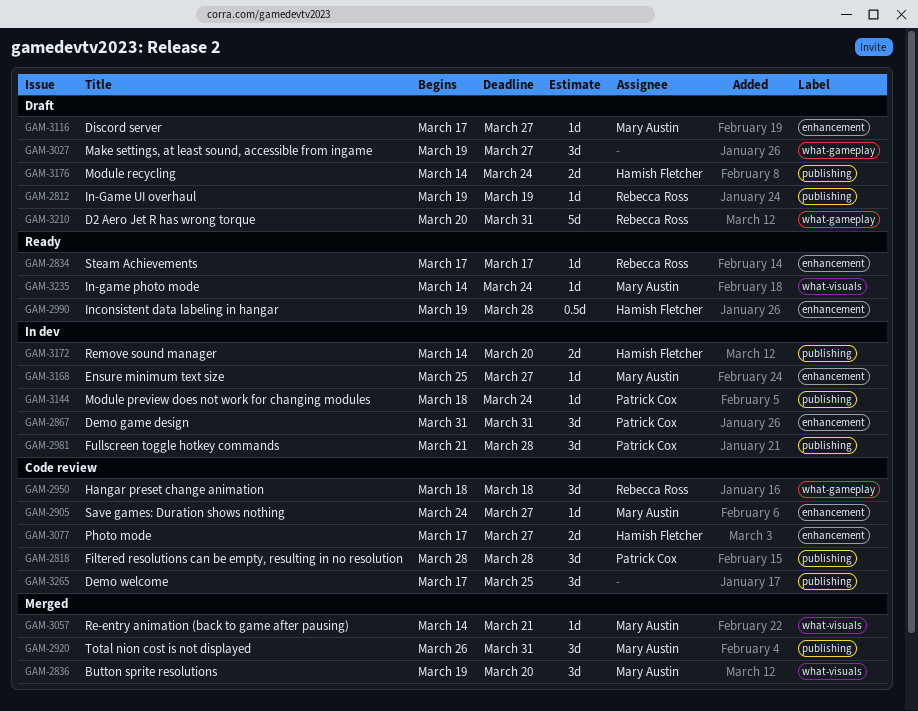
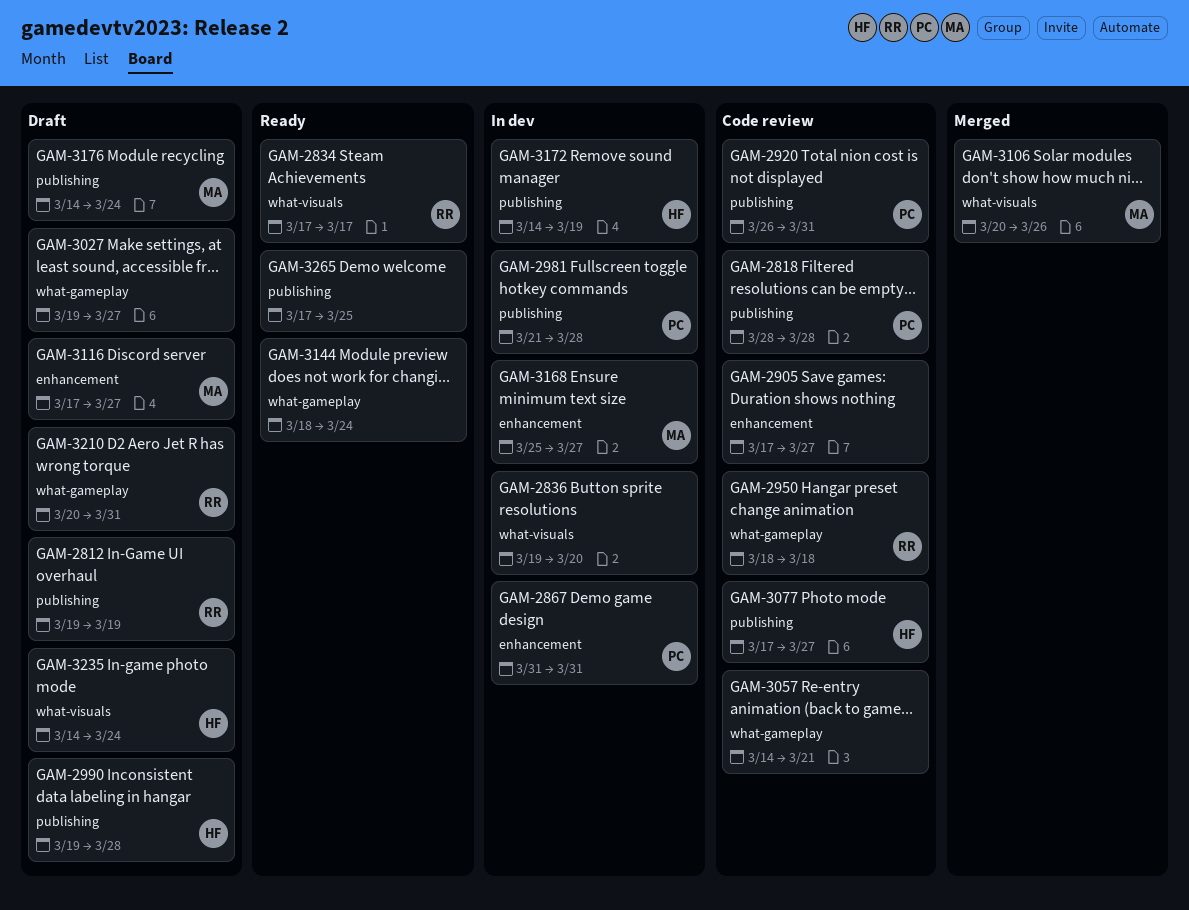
GAM-2834, label: enhancement -> what-visuals
GAM-2836, status: Merged -> In dev
GAM-2836, owner: Mary Austin -> none
GAM-2905, owner: Mary Austin -> none
GAM-2905, start: Mar 24 -> Mar 17
GAM-2920, status: Merged -> Code review
GAM-2920, owner: Mary Austin -> Patrick Cox
GAM-2990, status: Ready -> Draft
GAM-2990, label: enhancement -> publishing
GAM-3057, status: Merged -> Code review
GAM-3057, owner: Mary Austin -> none
GAM-3057, label: what-visuals -> what-gameplay
GAM-3077, label: enhancement -> publishing
GAM-3106: none -> present
GAM-3144, status: In dev -> Ready
GAM-3144, owner: Patrick Cox -> none
GAM-3144, label: publishing -> what-gameplay
GAM-3172, due: Mar 20 -> Mar 19
GAM-3176, owner: Hamish Fletcher -> Mary Austin
GAM-3235, status: Ready -> Draft
GAM-3235, owner: Mary Austin -> Hamish Fletcher
GAM-3265, status: Code review -> Ready

